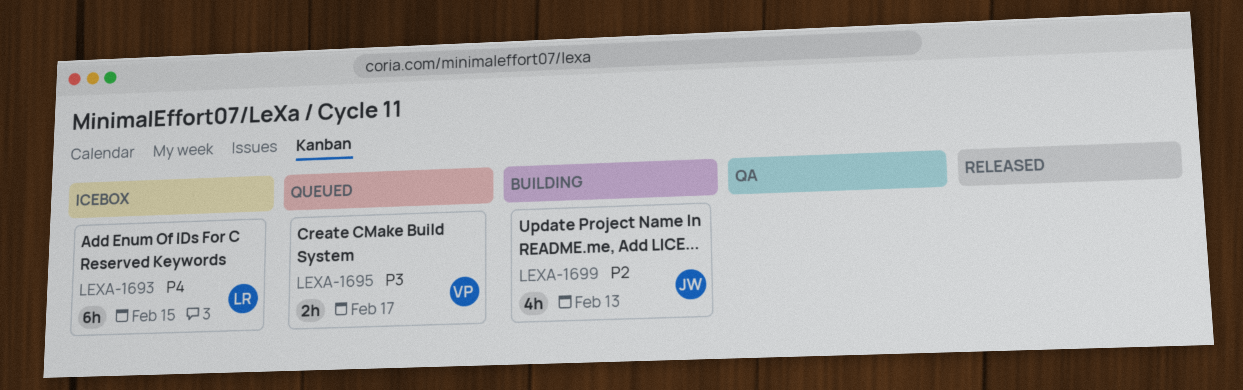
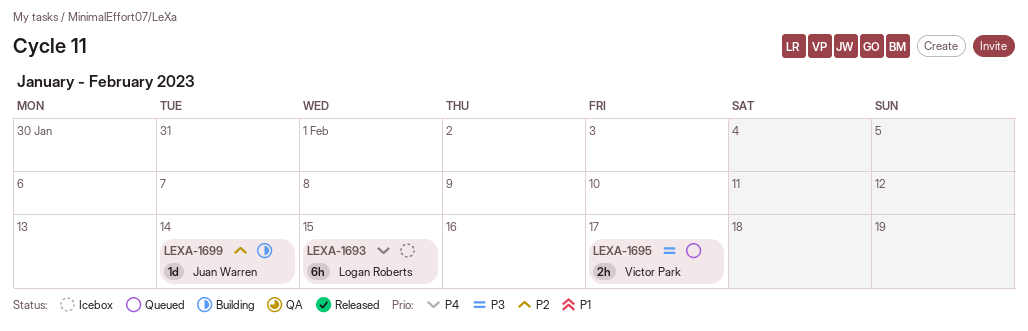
LEXA-1699, estimate: 4h -> 1d
LEXA-1699, due: Feb 13 -> Feb 14

